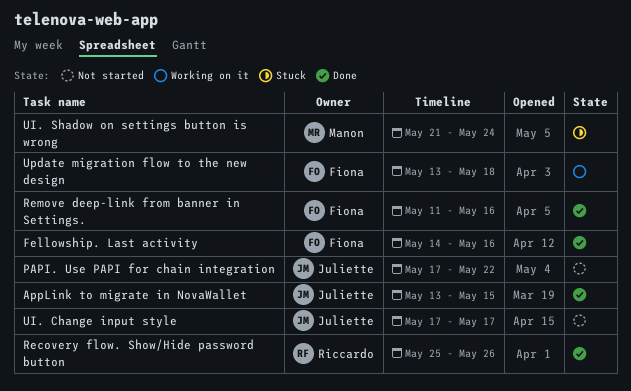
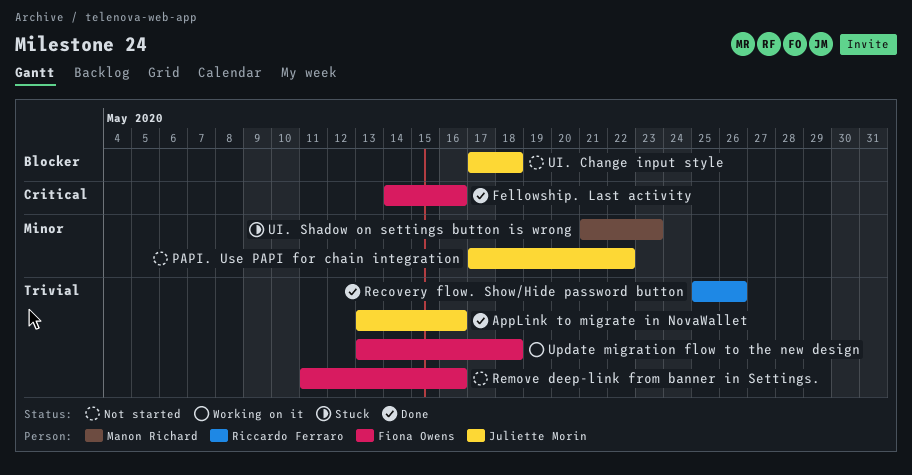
AppLink to migrate in NovaWallet, due: May 15 -> May 16
Remove deep-link from banner in Settings., status: Done -> Not started
UI. Change input style, due: May 17 -> May 18
UI. Shadow on settings button is wrong, due: May 24 -> May 23

